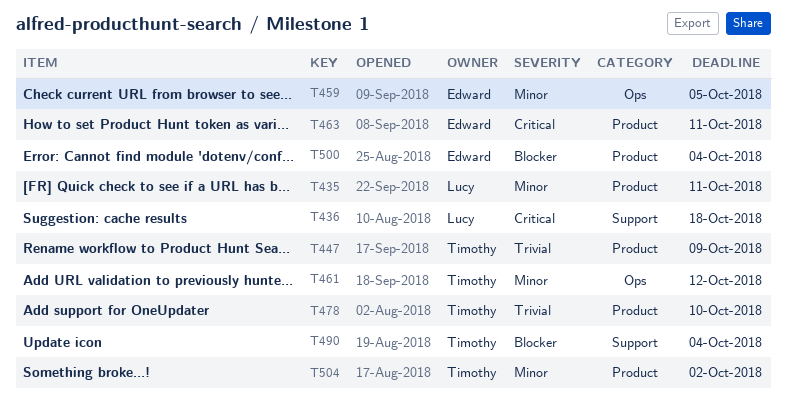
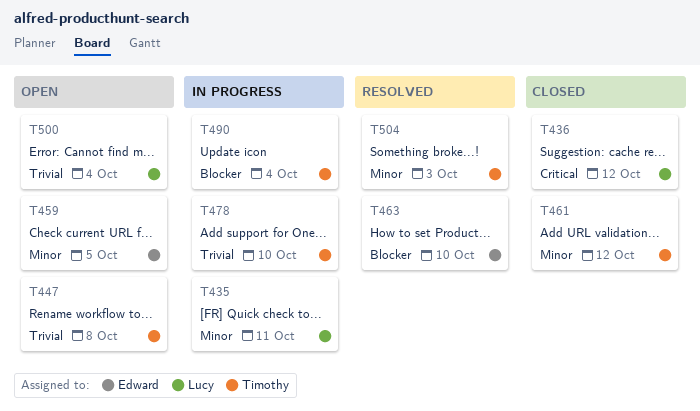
T436, due: Oct 18 -> Oct 12
T447, due: Oct 9 -> Oct 8
T463, priority: Critical -> Blocker
T463, due: Oct 11 -> Oct 10
T500, owner: Edward -> Lucy
T500, priority: Blocker -> Trivial
T504, due: Oct 2 -> Oct 3

